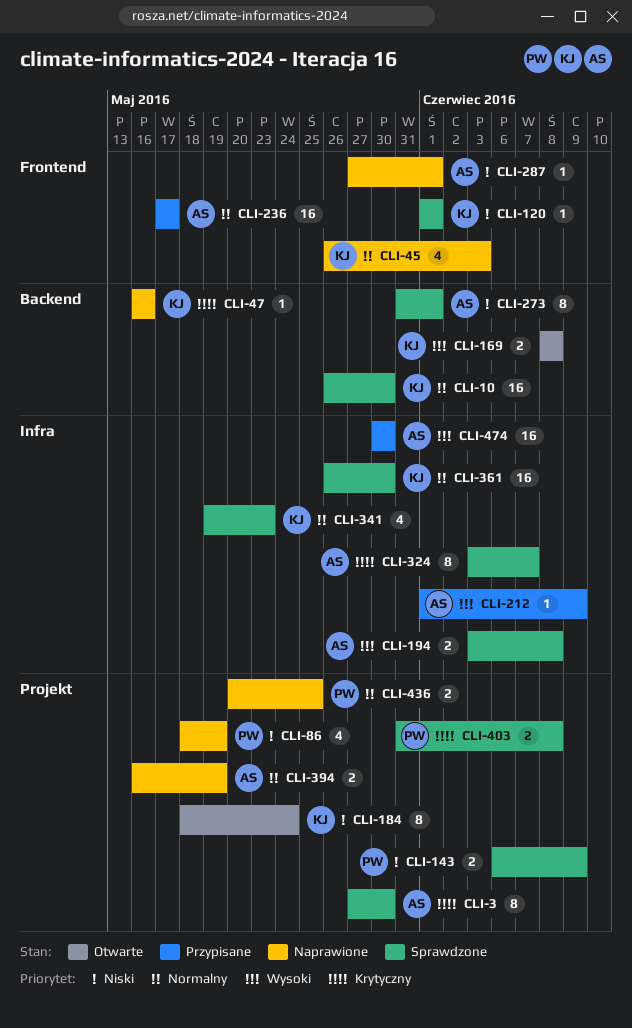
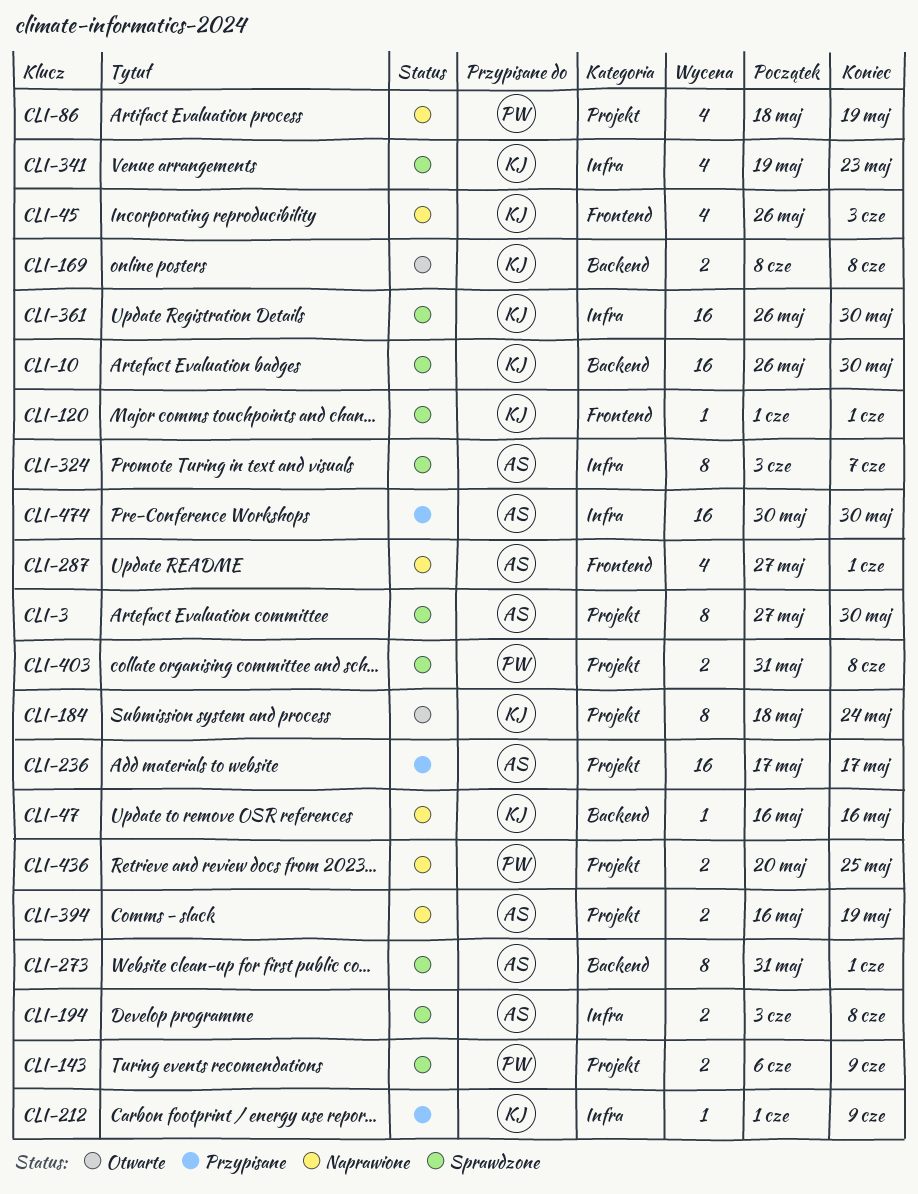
CLI-212, owner: AS -> KJ
CLI-236, label: Frontend -> Projekt
CLI-287, estimate: 1 -> 4

